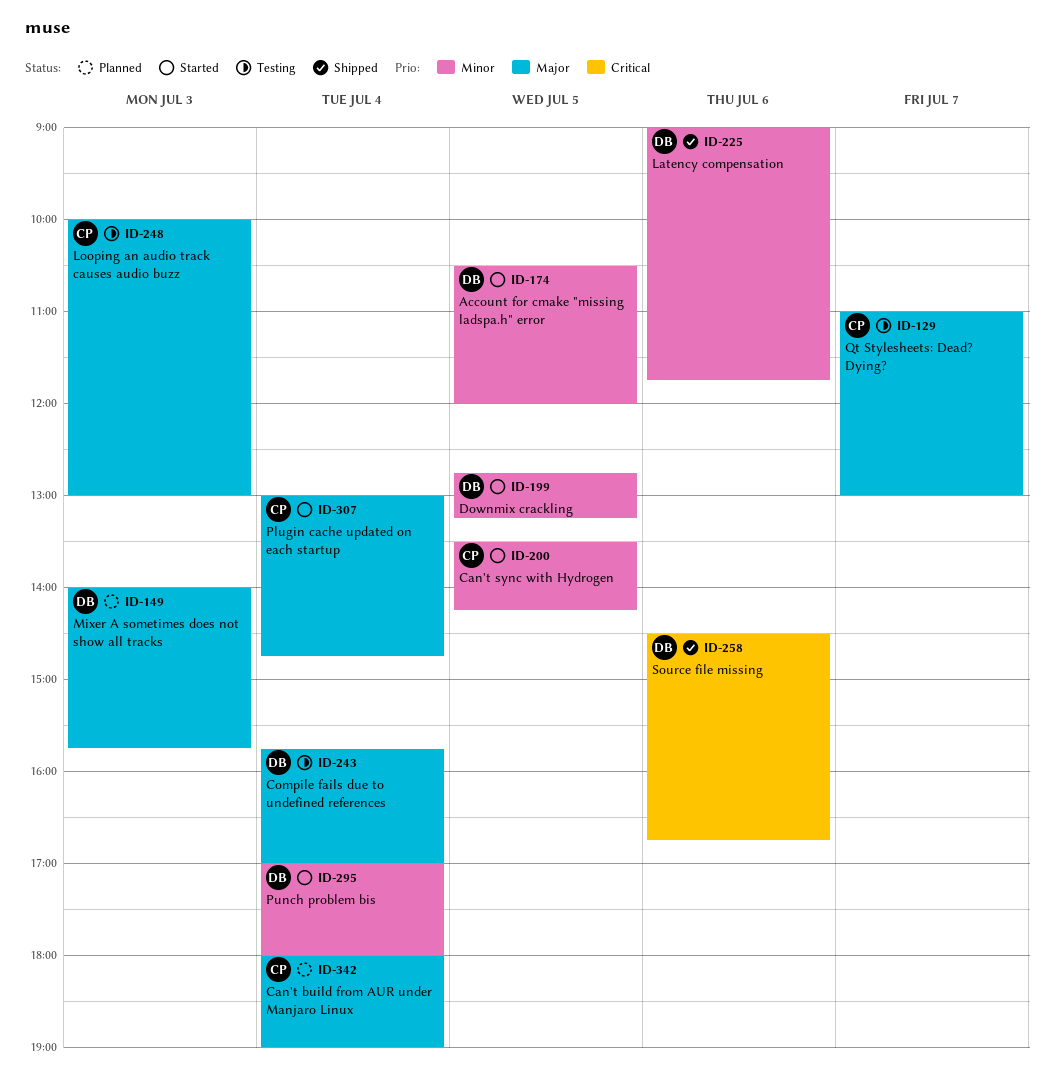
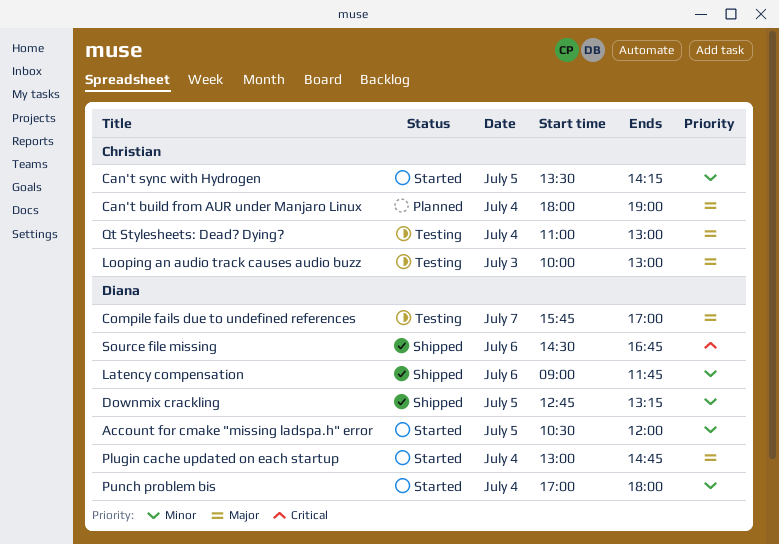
Compile fails due to undefined references, day: Jul 4 -> Jul 7
Downmix crackling, status: Started -> Shipped
Mixer A sometimes does not show all tracks: present -> none
Plugin cache updated on each startup, owner: Christian -> Diana
Qt Stylesheets: Dead? Dying?, day: Jul 7 -> Jul 4

